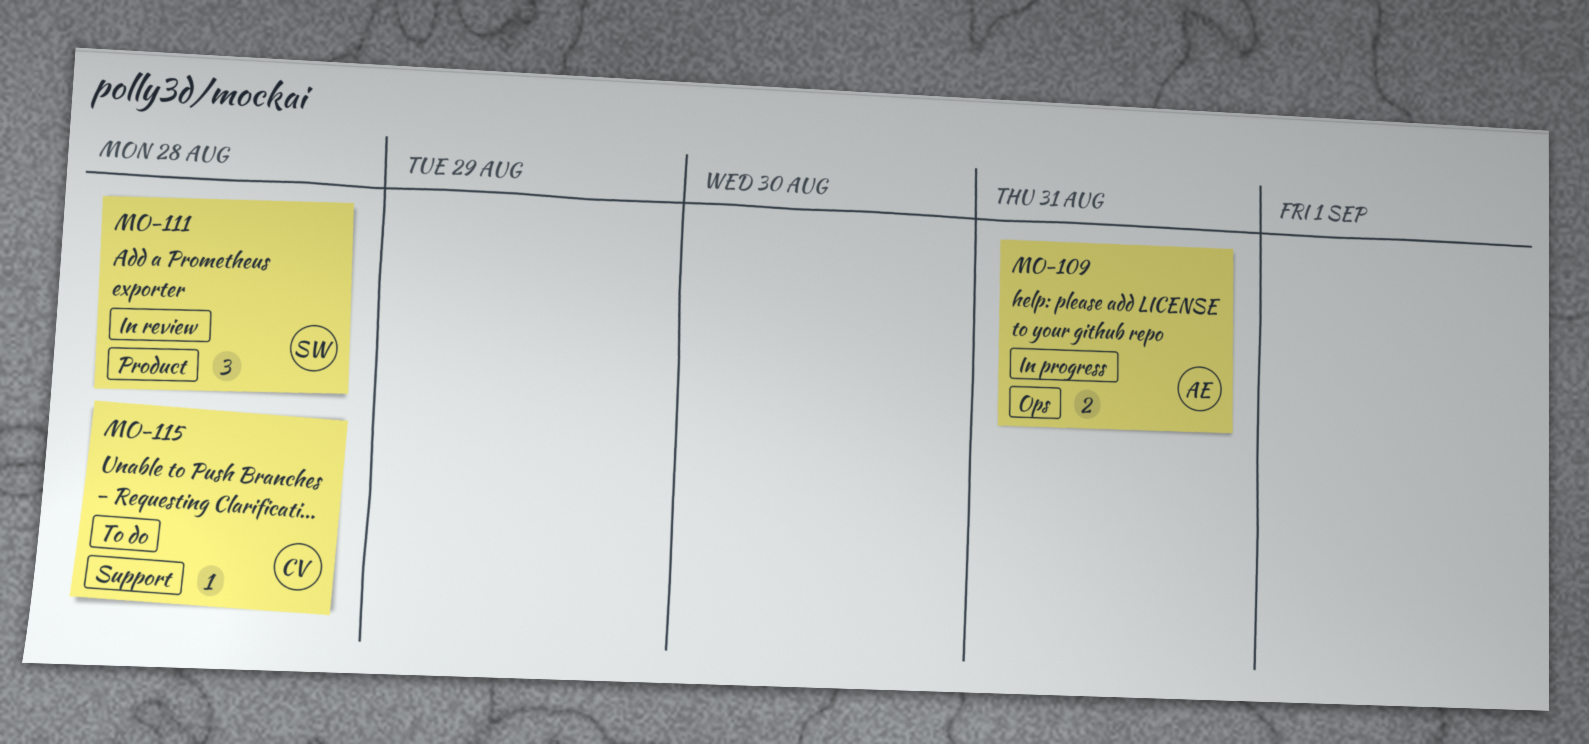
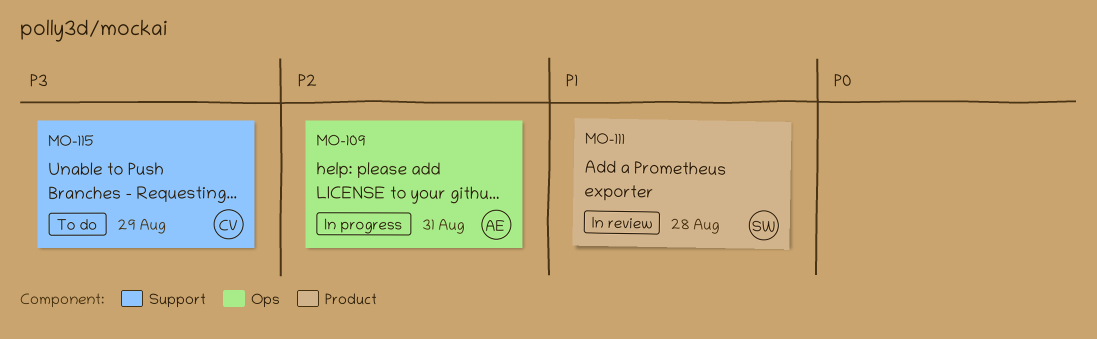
MO-115, due: Aug 28 -> Aug 29

